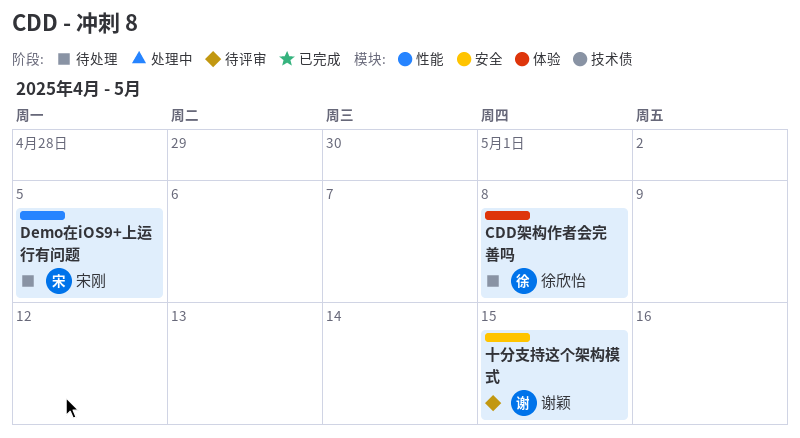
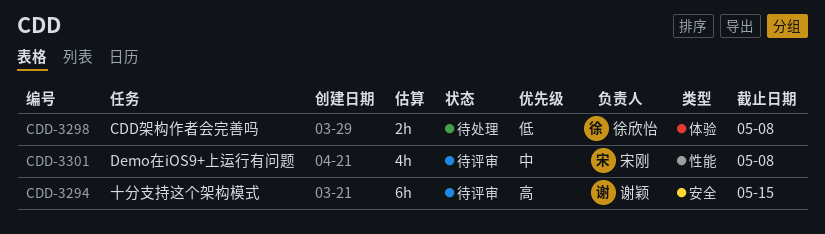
Demo在iOS9+上运行有问题, status: 待处理 -> 待评审
Demo在iOS9+上运行有问题, due: May 5 -> May 8

